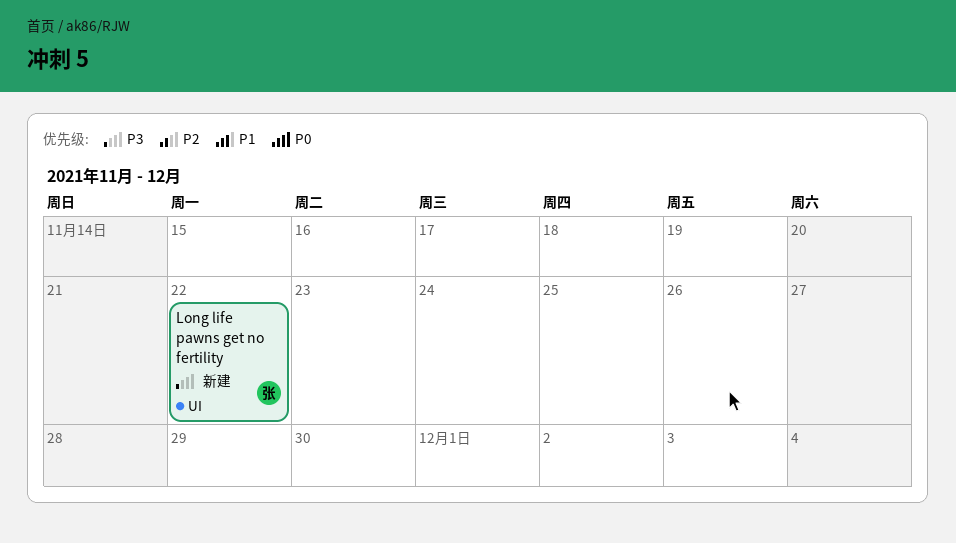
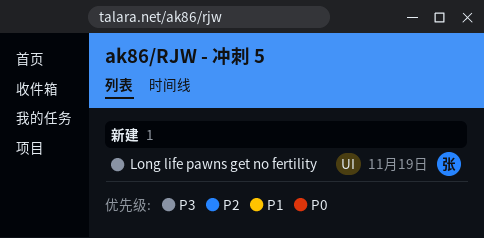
Long life pawns get no fertility, due: Nov 22 -> Nov 19

